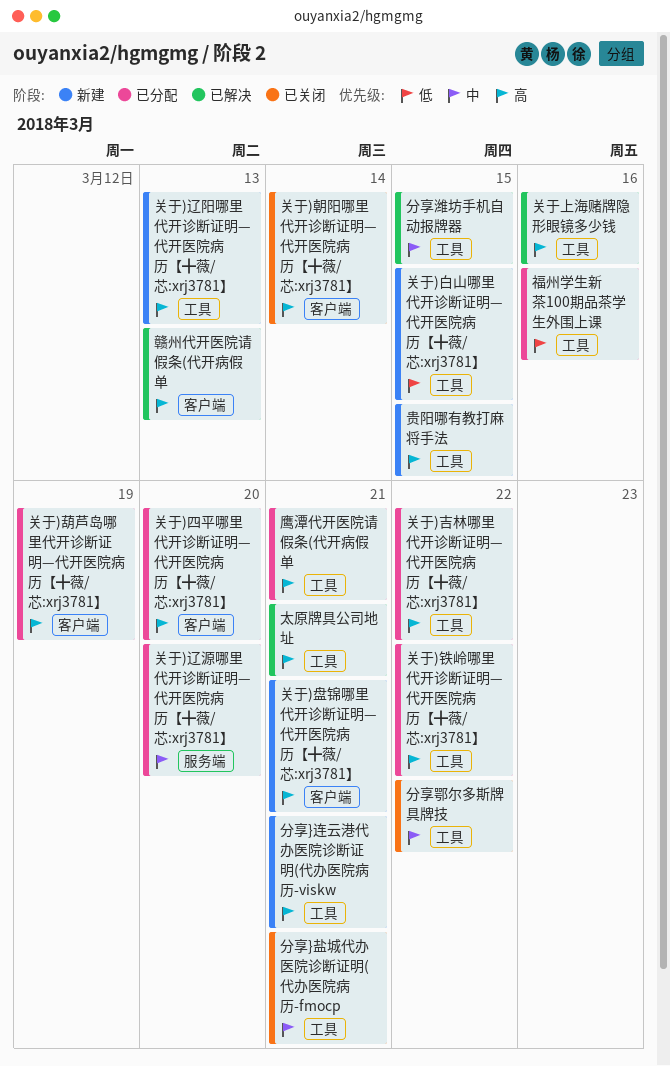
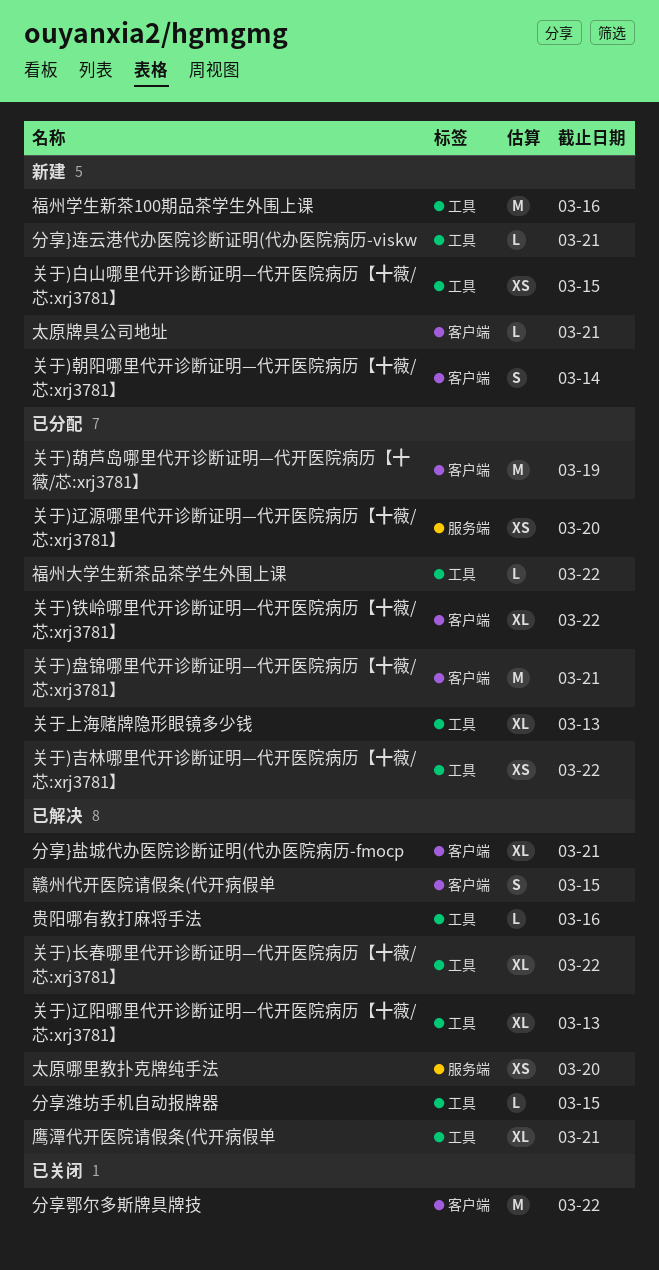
关于)四平哪里代开诊断证明—代开医院病历【╋薇/芯:xrj3781】: present -> none
关于)朝阳哪里代开诊断证明—代开医院病历【╋薇/芯:xrj3781】, status: 已关闭 -> 新建
关于)盘锦哪里代开诊断证明—代开医院病历【╋薇/芯:xrj3781】, status: 新建 -> 已分配
关于)辽阳哪里代开诊断证明—代开医院病历【╋薇/芯:xrj3781】, status: 新建 -> 已解决
关于)铁岭哪里代开诊断证明—代开医院病历【╋薇/芯:xrj3781】, label: 工具 -> 客户端
关于)长春哪里代开诊断证明—代开医院病历【╋薇/芯:xrj3781】: none -> present
关于上海赌牌隐形眼镜多少钱, status: 已解决 -> 已分配
关于上海赌牌隐形眼镜多少钱, due: Mar 16 -> Mar 13
分享}盐城代办医院诊断证明(代办医院病历-fmocp, status: 已关闭 -> 已解决
分享}盐城代办医院诊断证明(代办医院病历-fmocp, label: 工具 -> 客户端
分享鄂尔多斯牌具牌技, label: 工具 -> 客户端
太原哪里教扑克牌纯手法: none -> present
太原牌具公司地址, status: 已解决 -> 新建
太原牌具公司地址, label: 工具 -> 客户端
福州大学生新茶品茶学生外围上课: none -> present
福州学生新茶100期品茶学生外围上课, status: 已分配 -> 新建
贵阳哪有教打麻将手法, status: 新建 -> 已解决
贵阳哪有教打麻将手法, due: Mar 15 -> Mar 16
赣州代开医院请假条(代开病假单, due: Mar 13 -> Mar 15
鹰潭代开医院请假条(代开病假单, status: 已分配 -> 已解决

